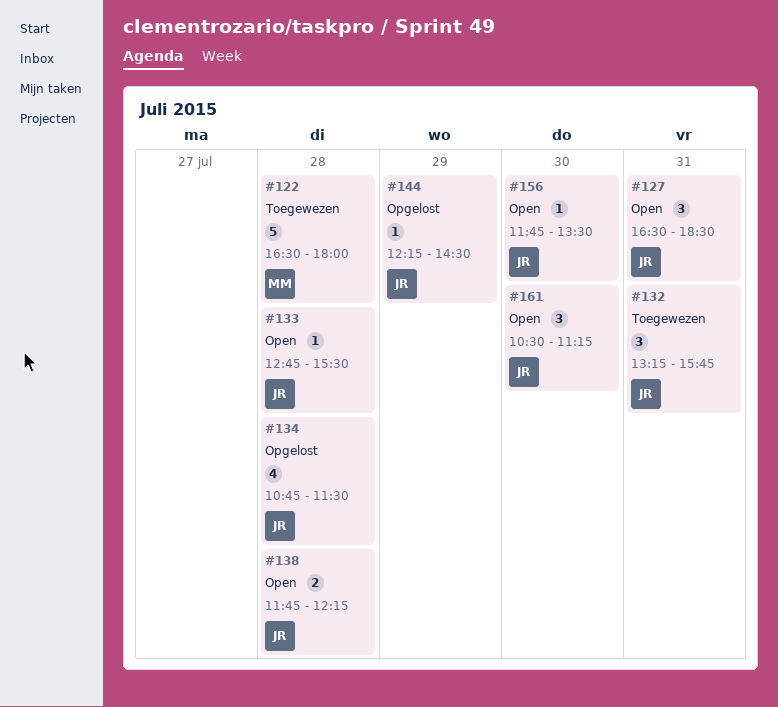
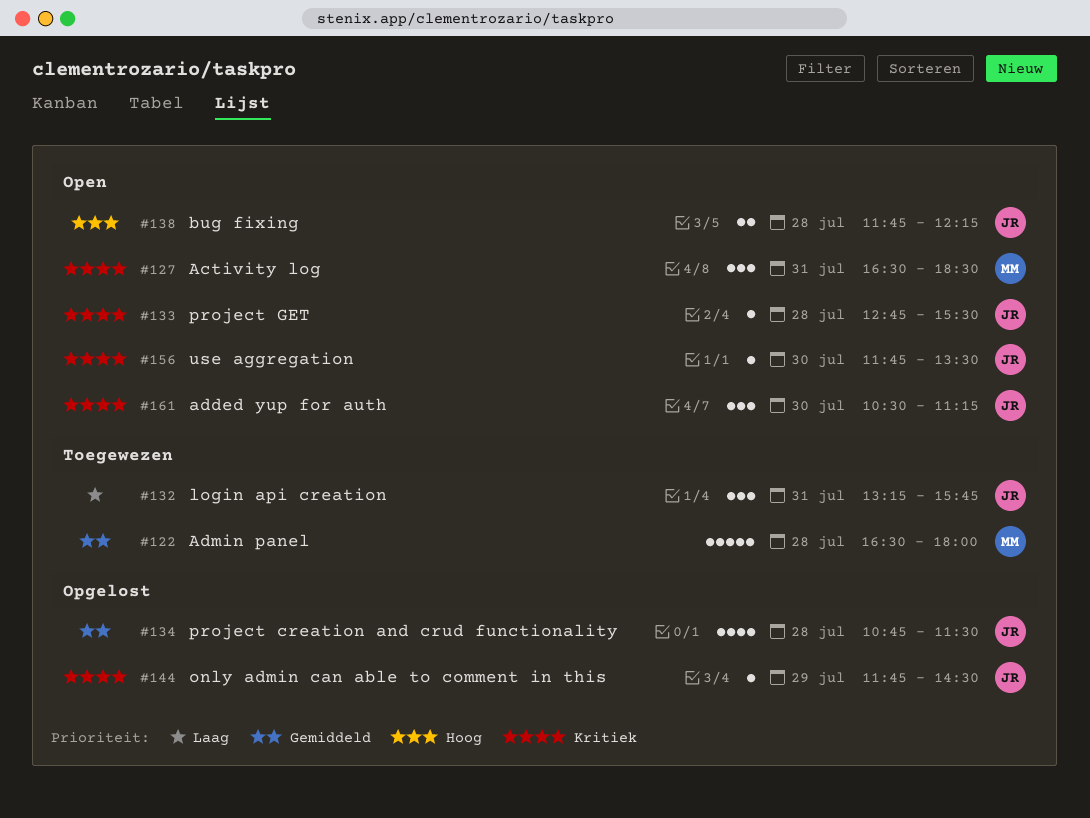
#127, owner: JR -> MM
#144, begins: 12:15 -> 11:45

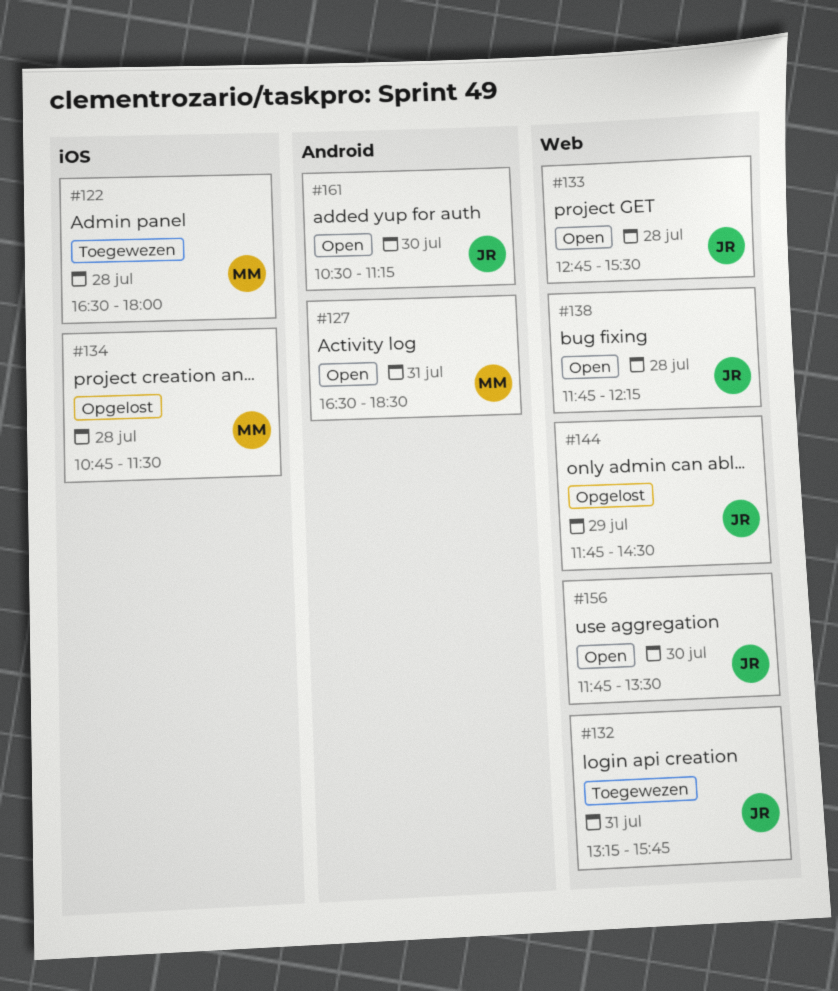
#134, owner: JR -> MM

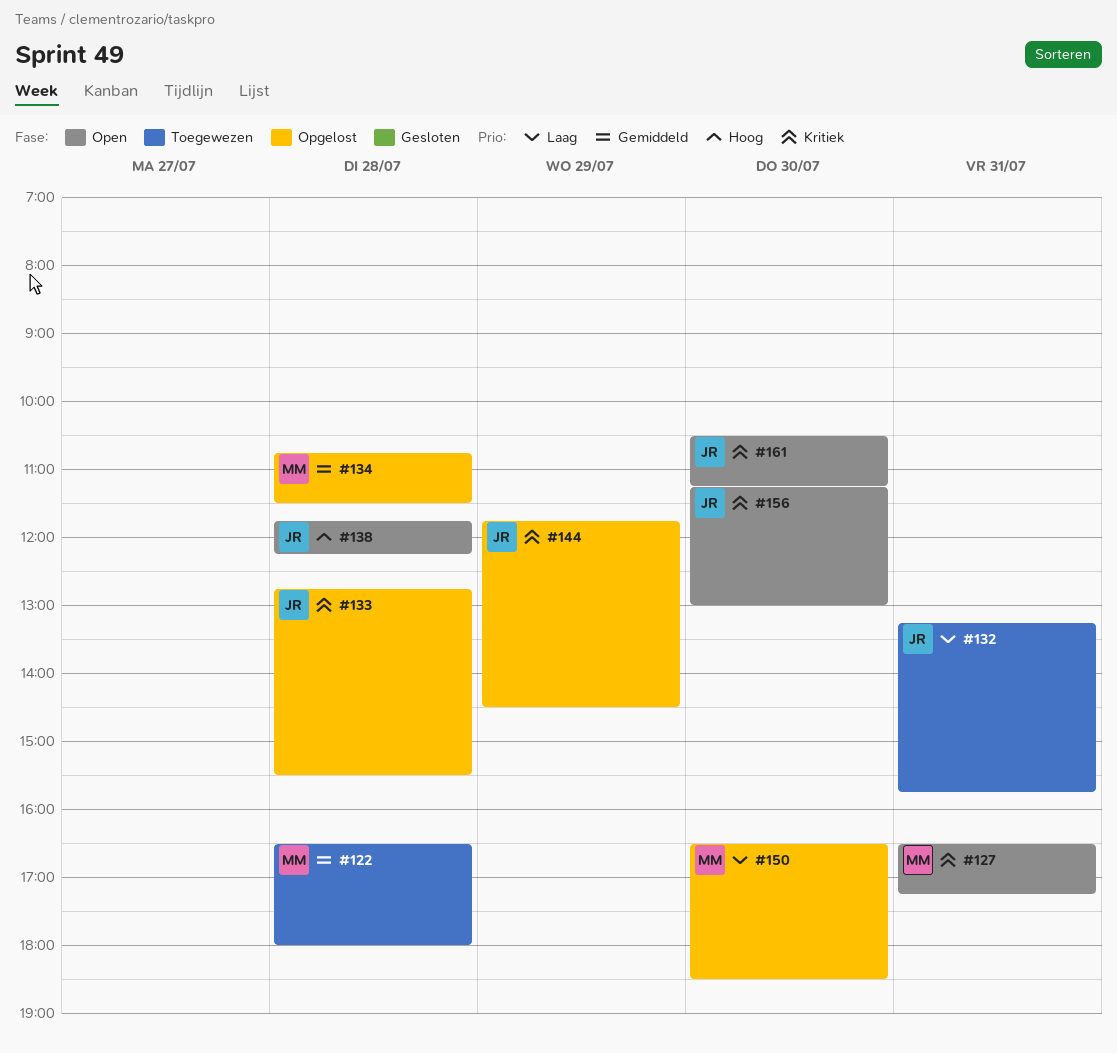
#127, ends: 18:30 -> 17:15
#133, status: Open -> Opgelost
#150: none -> present
#156, begins: 11:45 -> 11:15
#156, ends: 13:30 -> 13:00

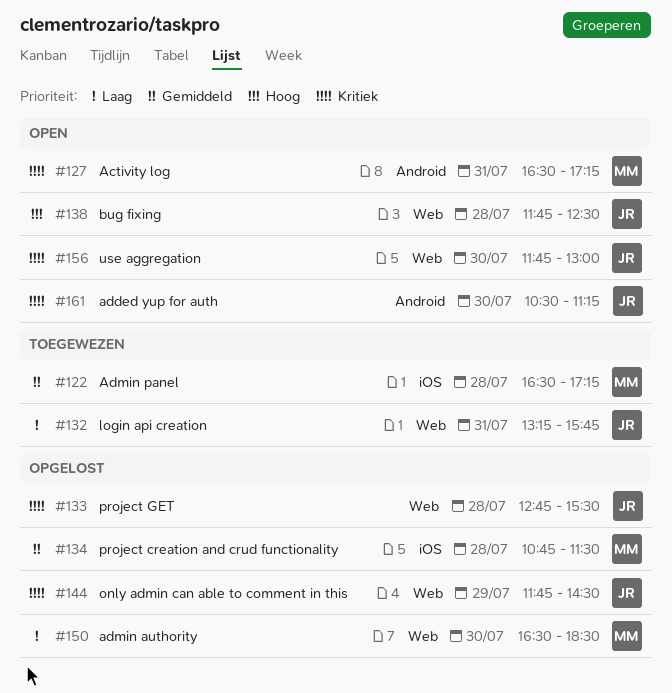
#122, ends: 18:00 -> 17:15
#138, ends: 12:15 -> 12:30
#156, begins: 11:15 -> 11:45

